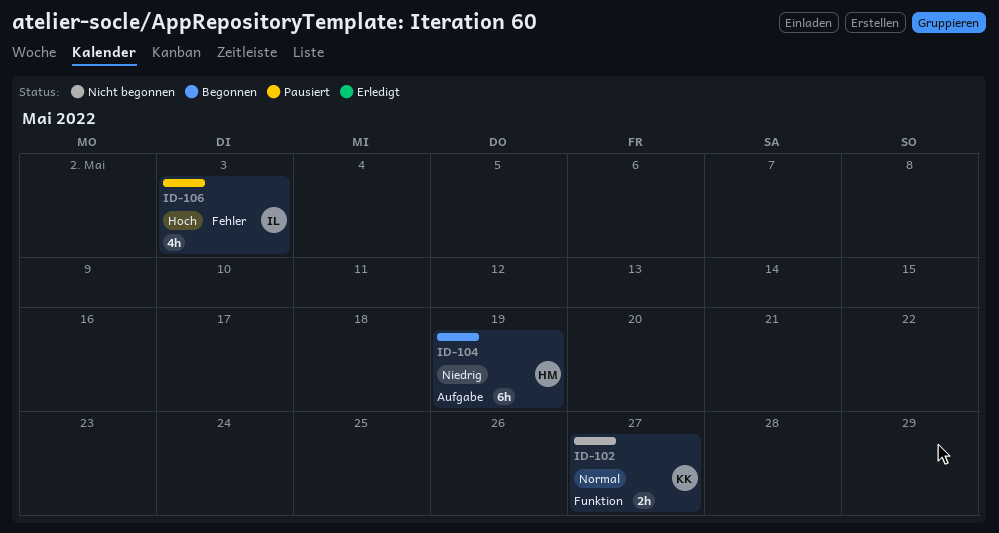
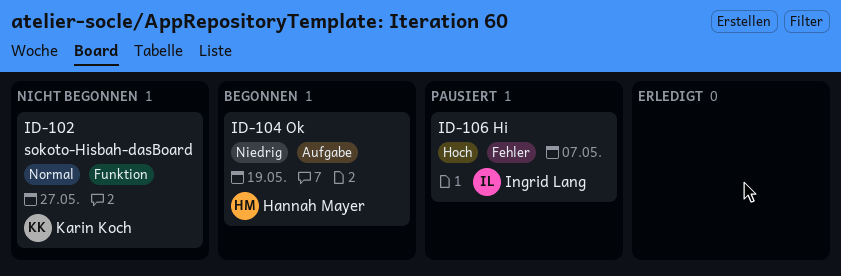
ID-106, due: May 3 -> May 7

